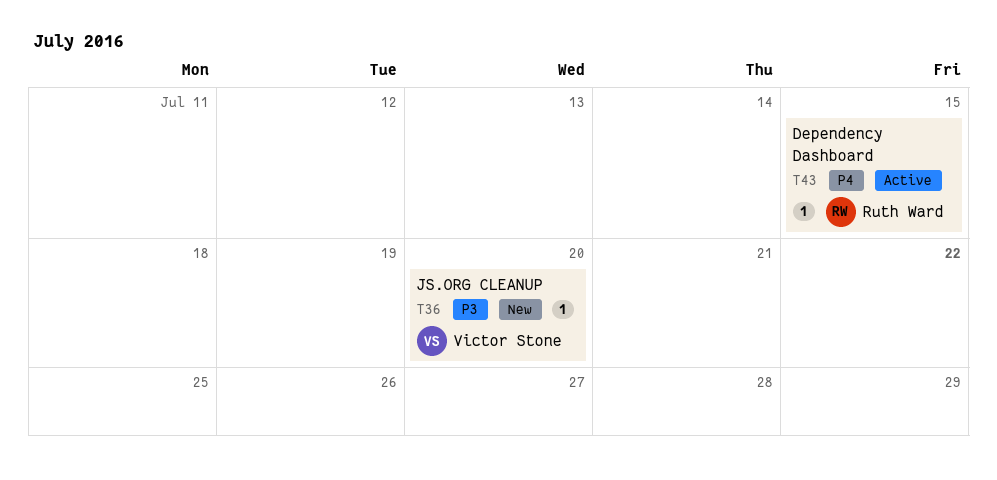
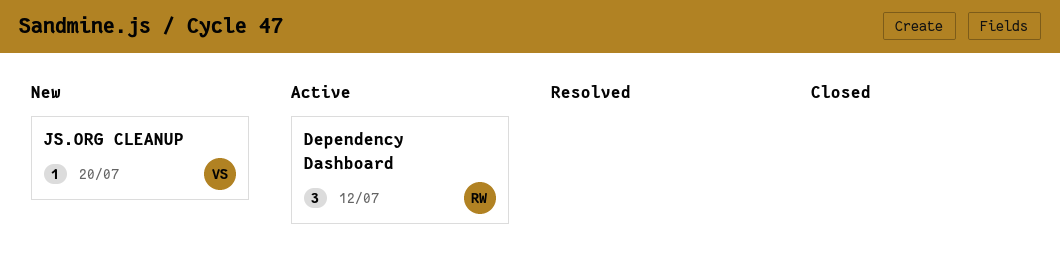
Dependency Dashboard, estimate: 1 -> 3
Dependency Dashboard, due: Jul 15 -> Jul 12

